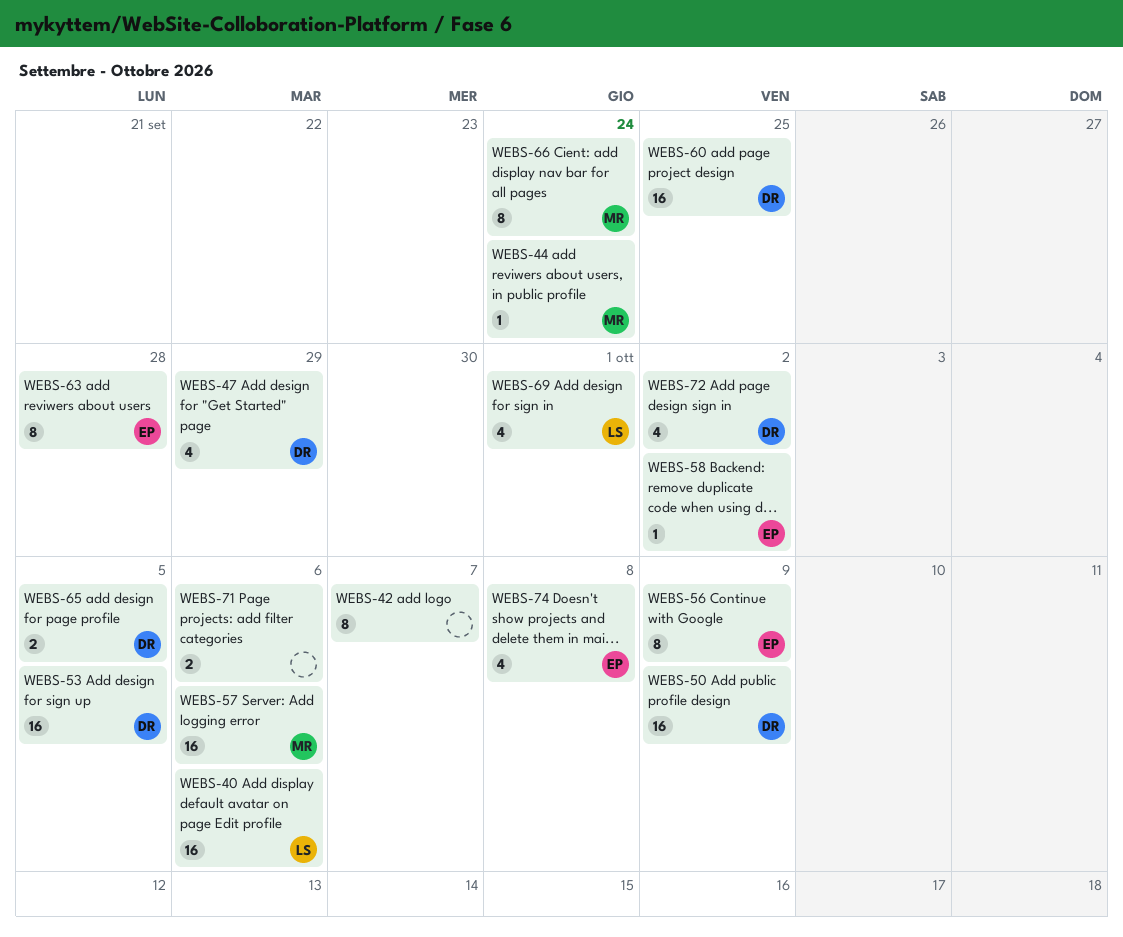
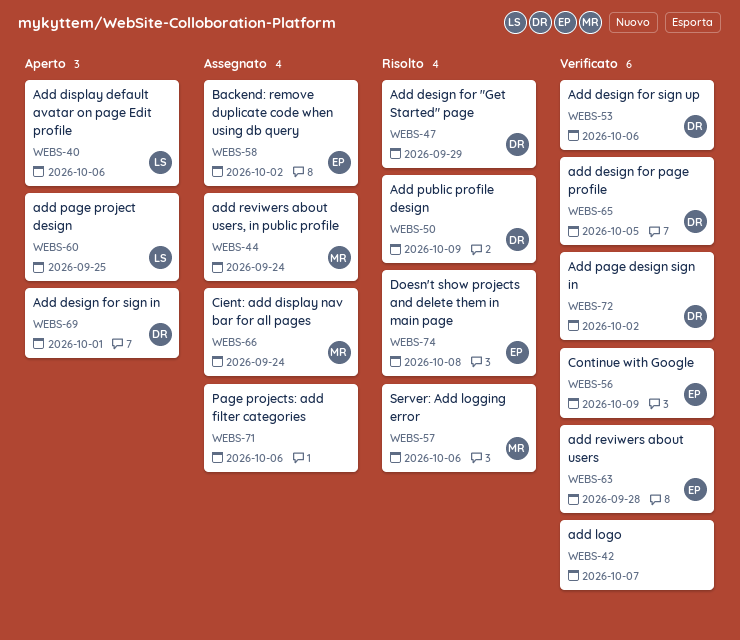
WEBS-53, due: Oct 5 -> Oct 6
WEBS-60, owner: DR -> LS
WEBS-69, owner: LS -> DR

